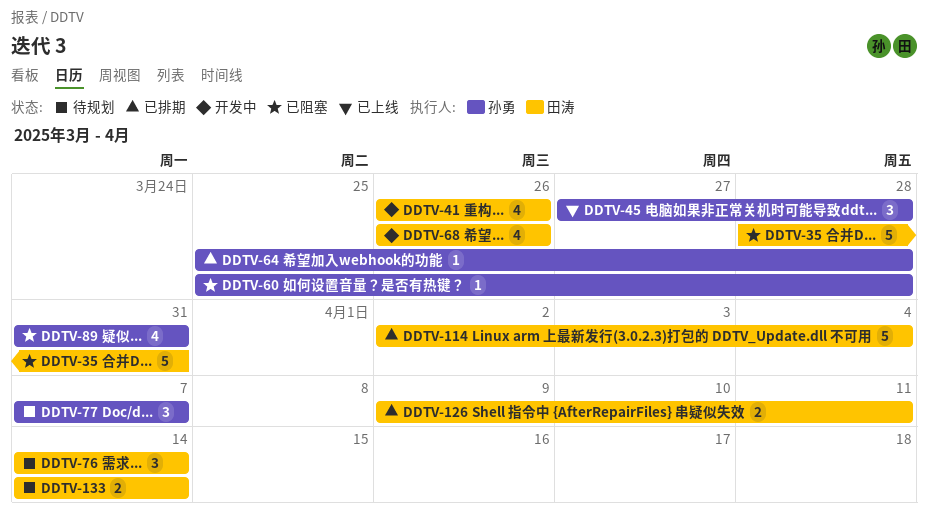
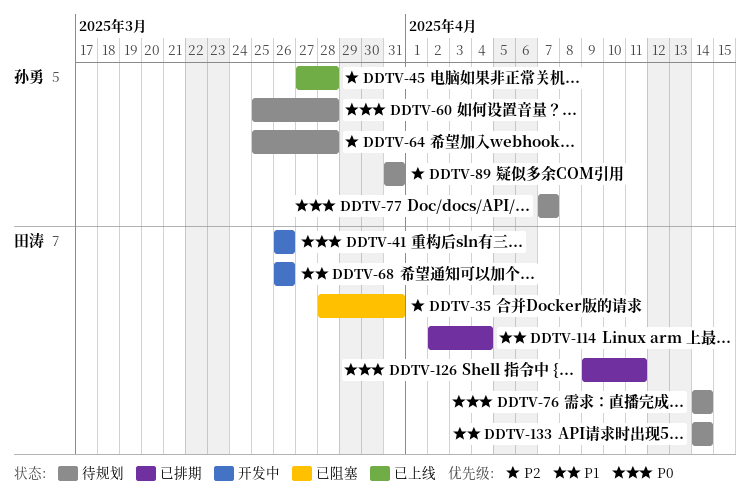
DDTV-60, status: 已阻塞 -> 待规划
DDTV-64, status: 已排期 -> 待规划
DDTV-89, status: 已阻塞 -> 待规划

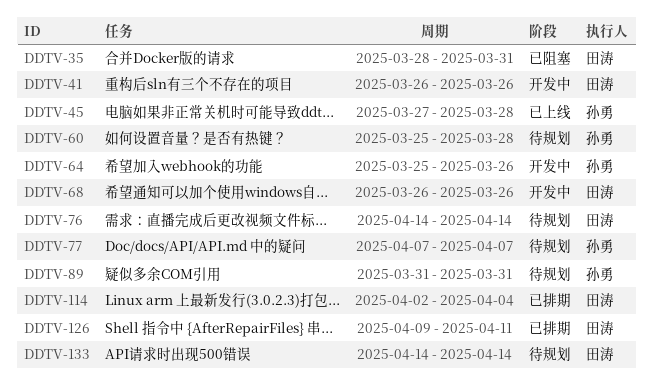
DDTV-64, status: 待规划 -> 开发中
DDTV-64, due: Mar 28 -> Mar 26

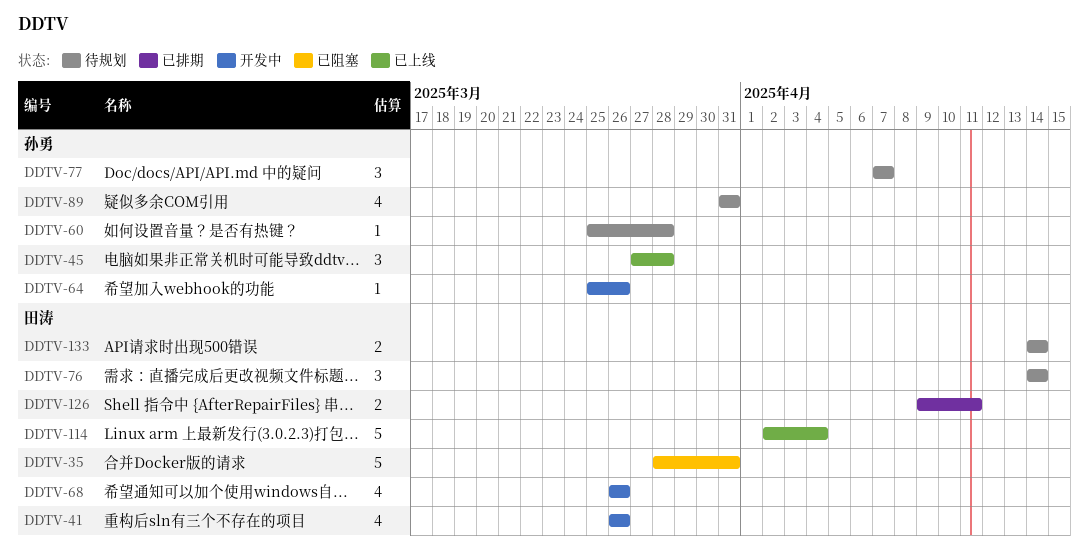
DDTV-114, status: 已排期 -> 已上线

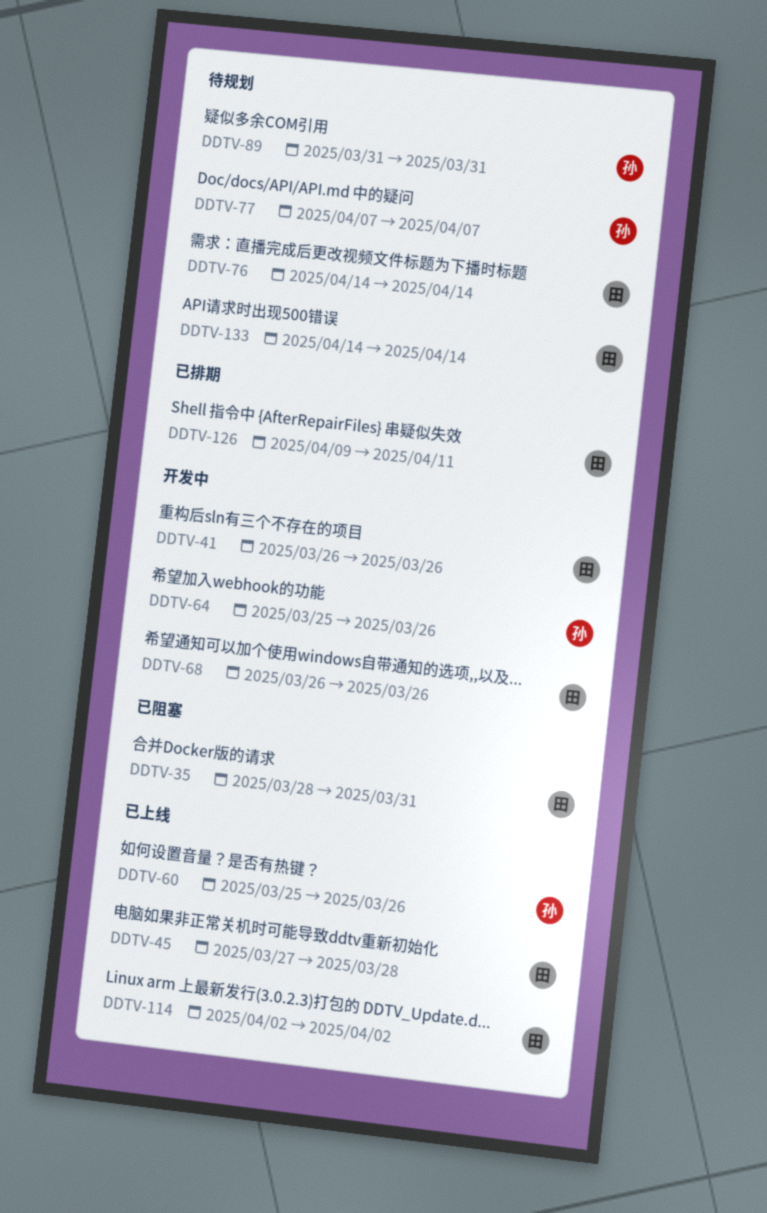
DDTV-45, owner: 孙勇 -> 田涛
DDTV-60, status: 待规划 -> 已上线
DDTV-60, due: Mar 28 -> Mar 26
DDTV-114, due: Apr 4 -> Apr 2

